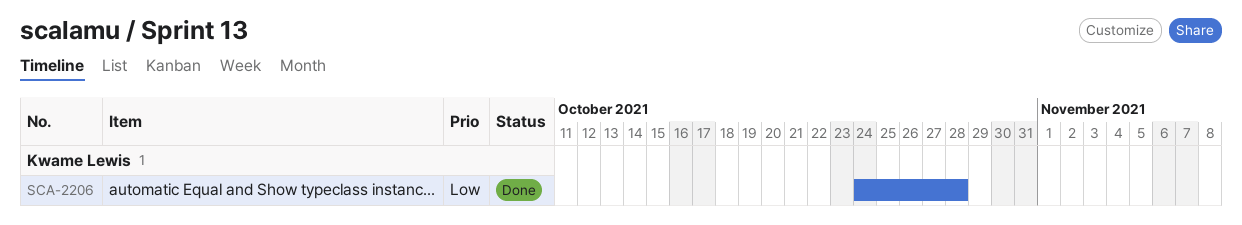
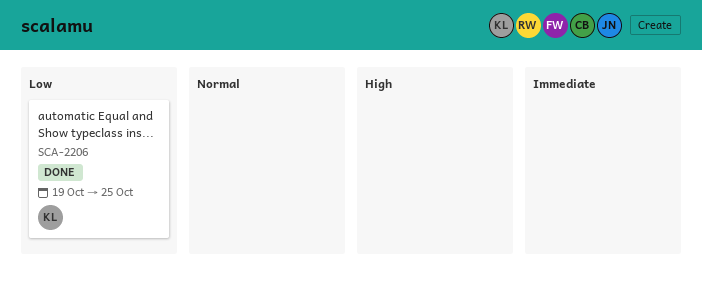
SCA-2206, start: Oct 24 -> Oct 19
SCA-2206, due: Oct 28 -> Oct 25

